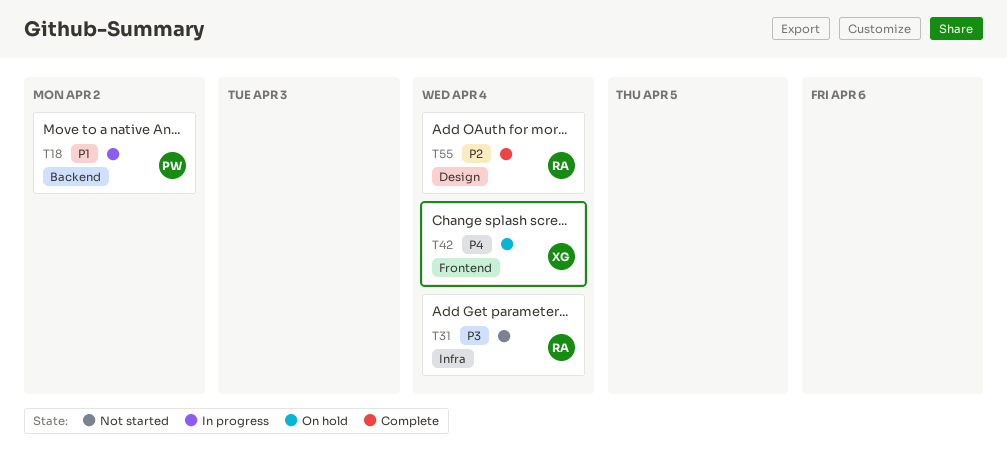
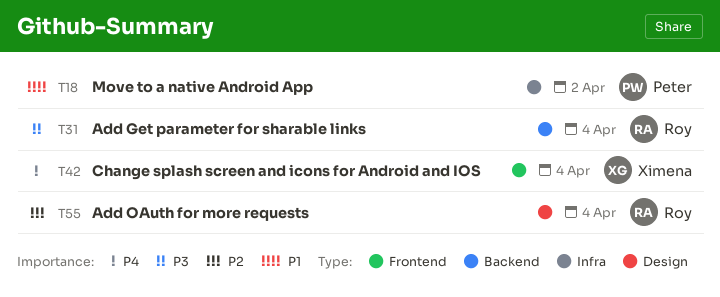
T18, label: Backend -> Infra
T31, label: Infra -> Backend

